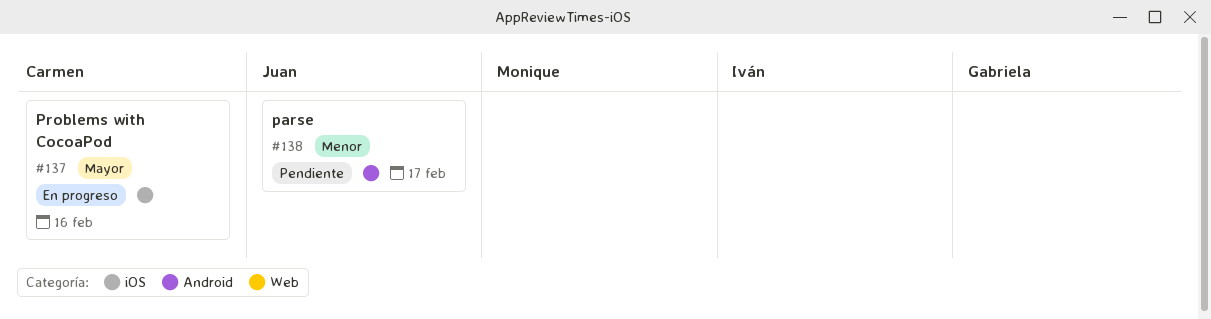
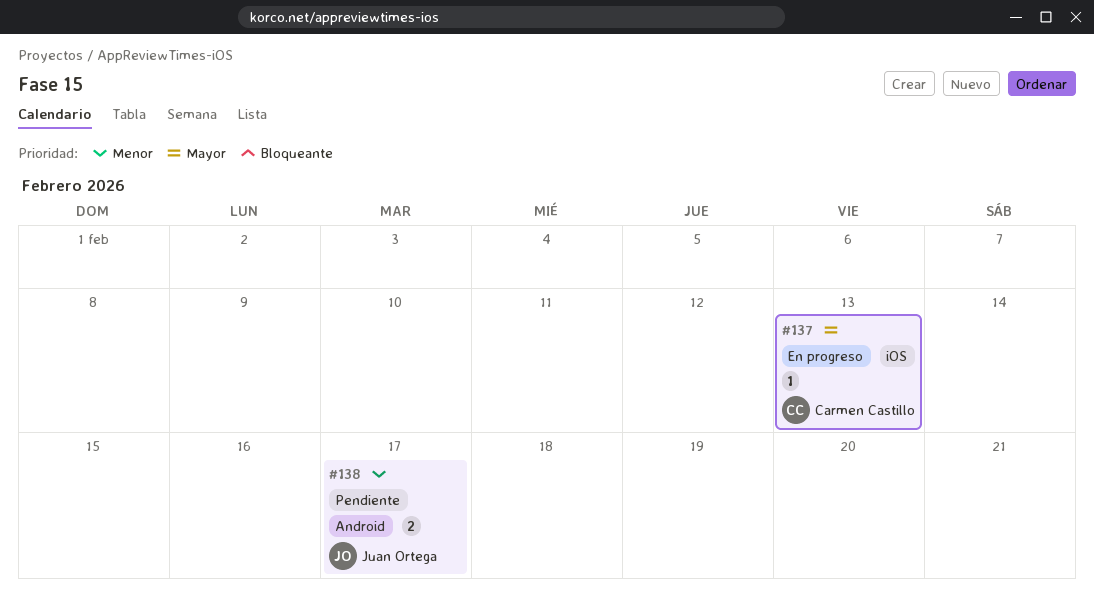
#137, due: Feb 16 -> Feb 13

